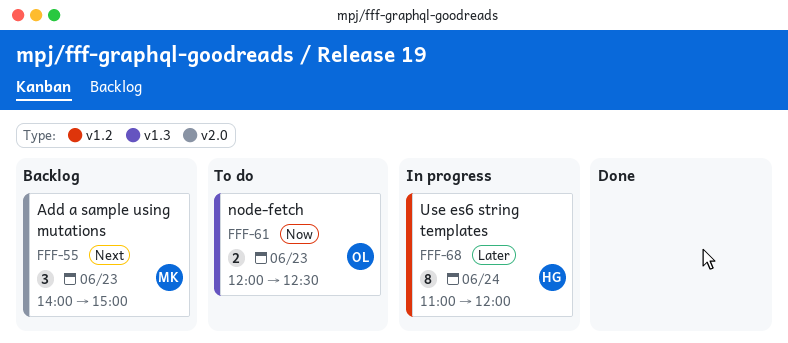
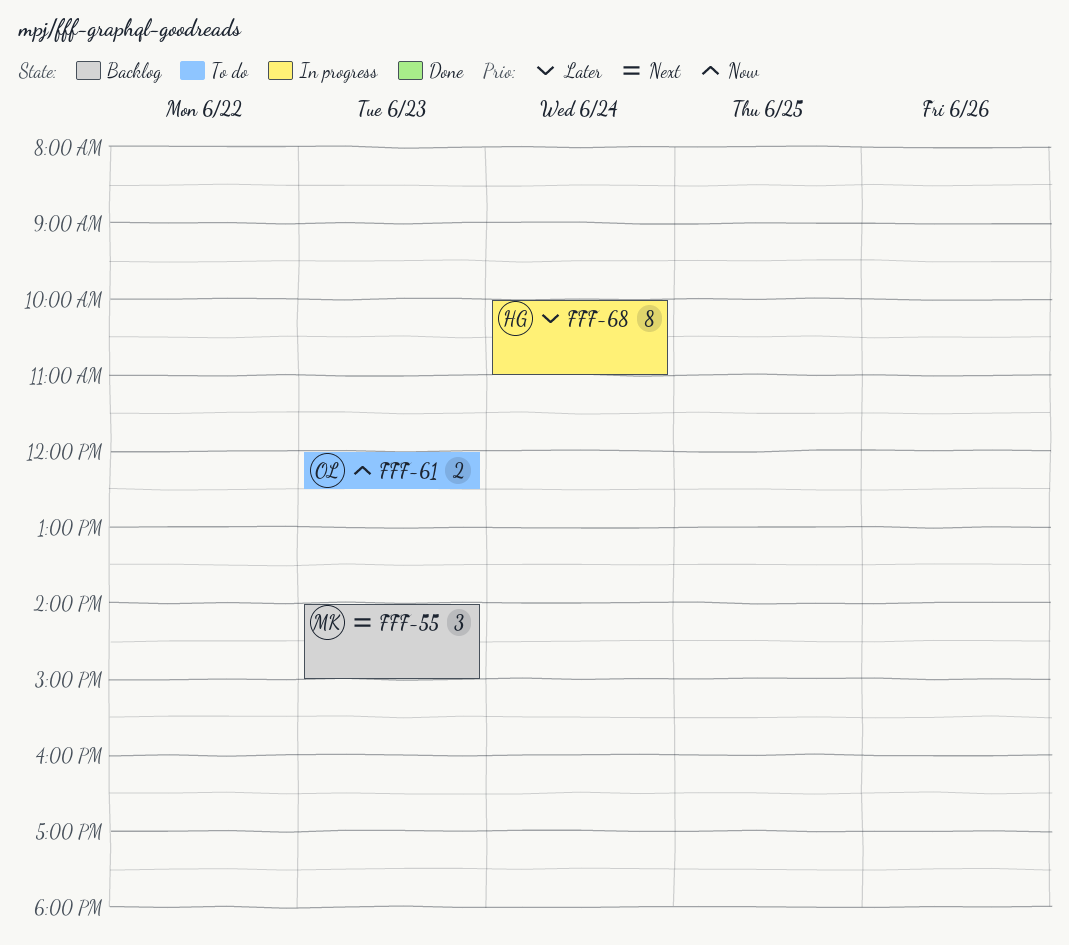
FFF-68, begins: 11:00 -> 10:00
FFF-68, ends: 12:00 -> 11:00

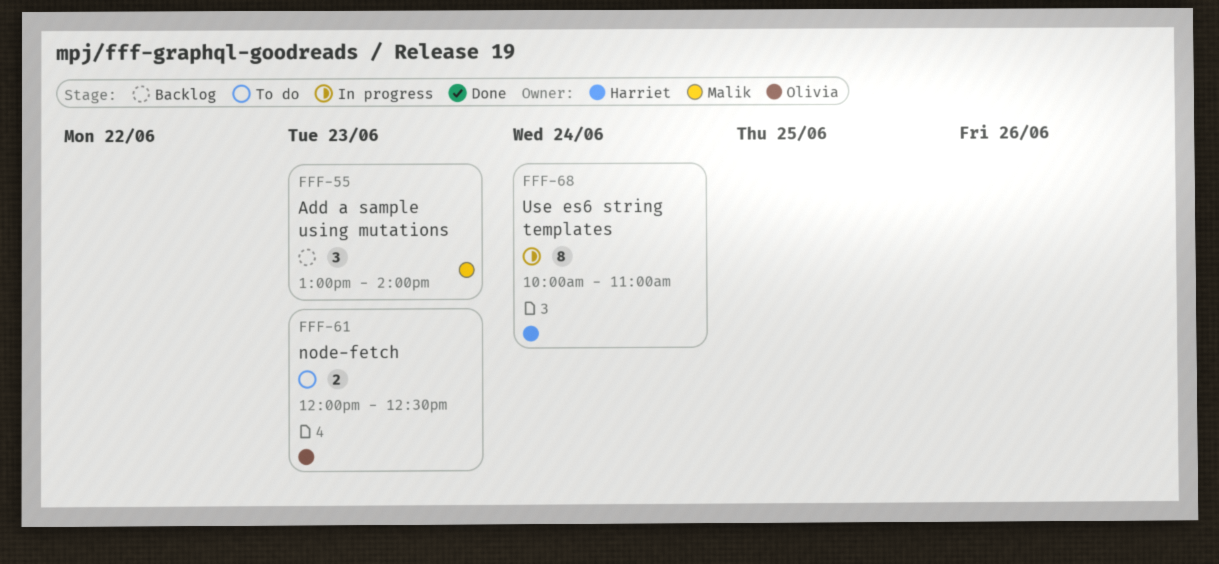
FFF-55, begins: 14:00 -> 13:00
FFF-55, ends: 15:00 -> 14:00

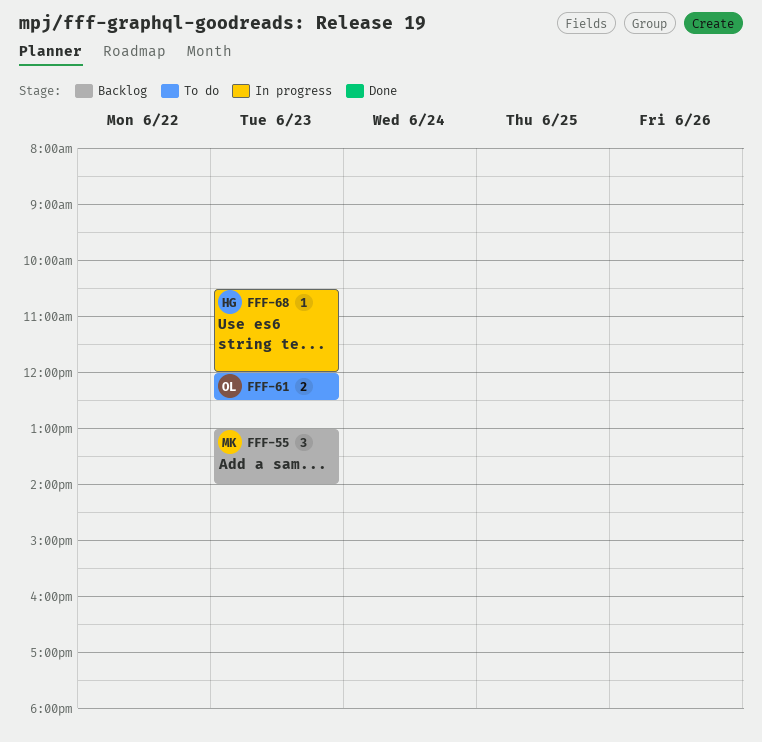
FFF-68, estimate: 8 -> 1
FFF-68, day: Jun 24 -> Jun 23
FFF-68, begins: 10:00 -> 10:30
FFF-68, ends: 11:00 -> 12:00

